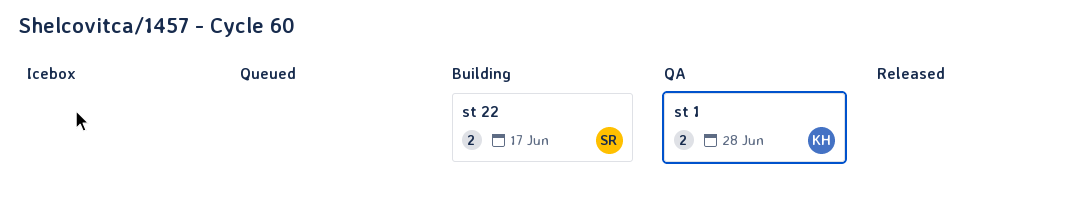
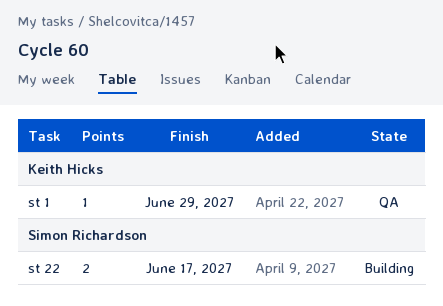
st 1, estimate: 2 -> 1
st 1, due: Jun 28 -> Jun 29

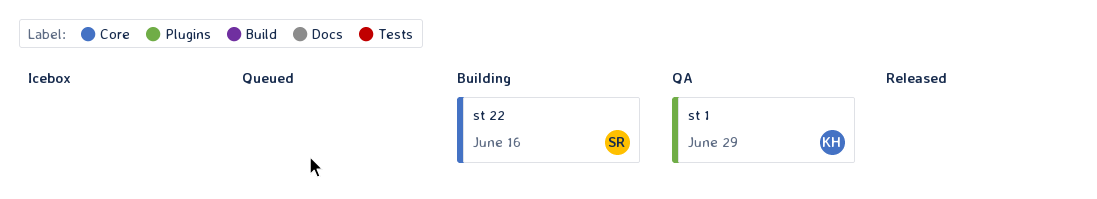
st 22, due: Jun 17 -> Jun 16

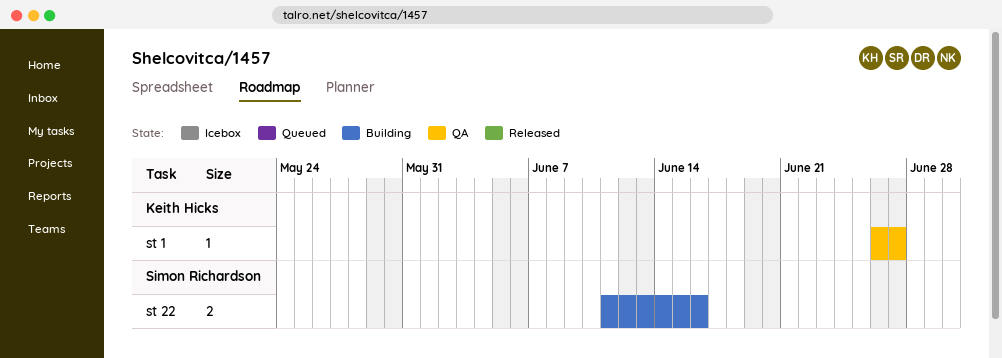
st 1, due: Jun 29 -> Jun 27

